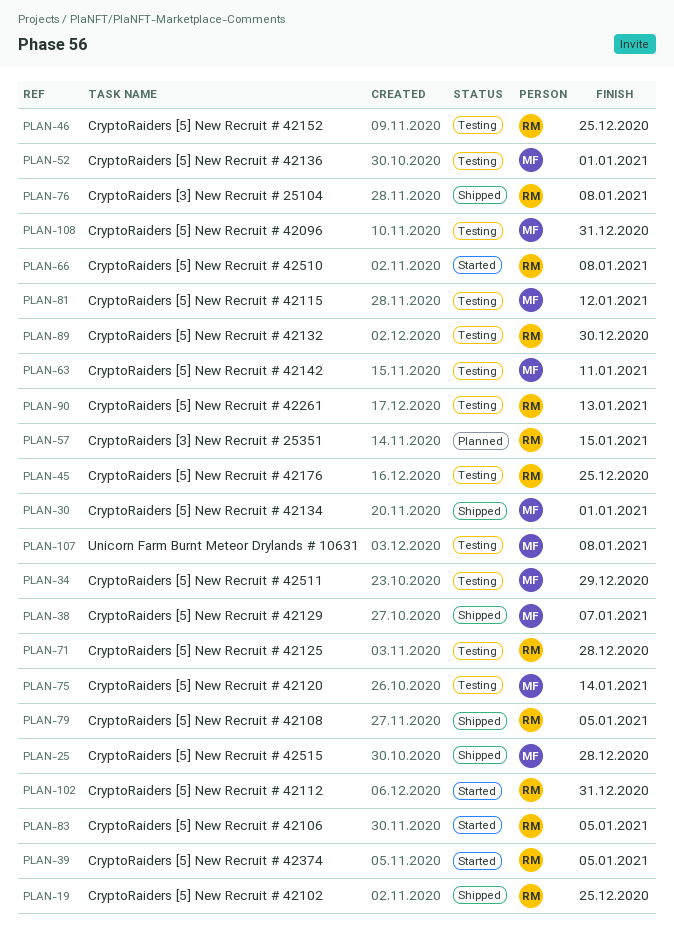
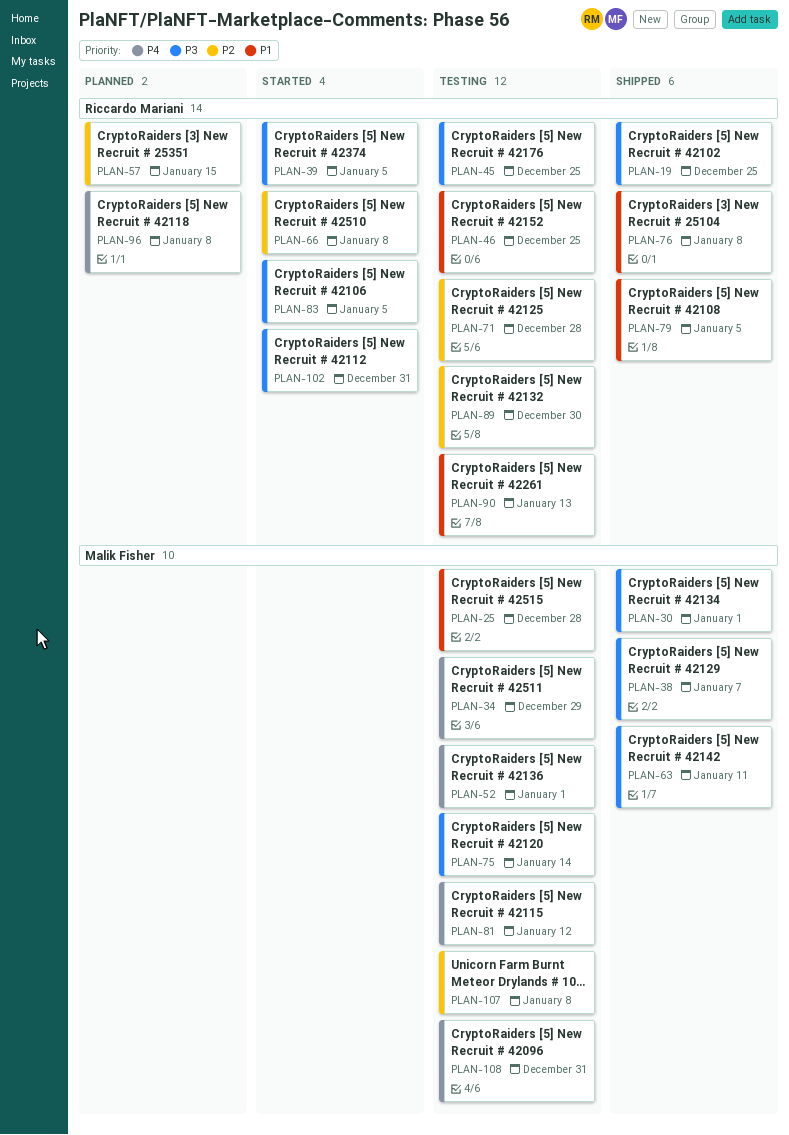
PLAN-25, status: Shipped -> Testing
PLAN-63, status: Testing -> Shipped
PLAN-96: none -> present

